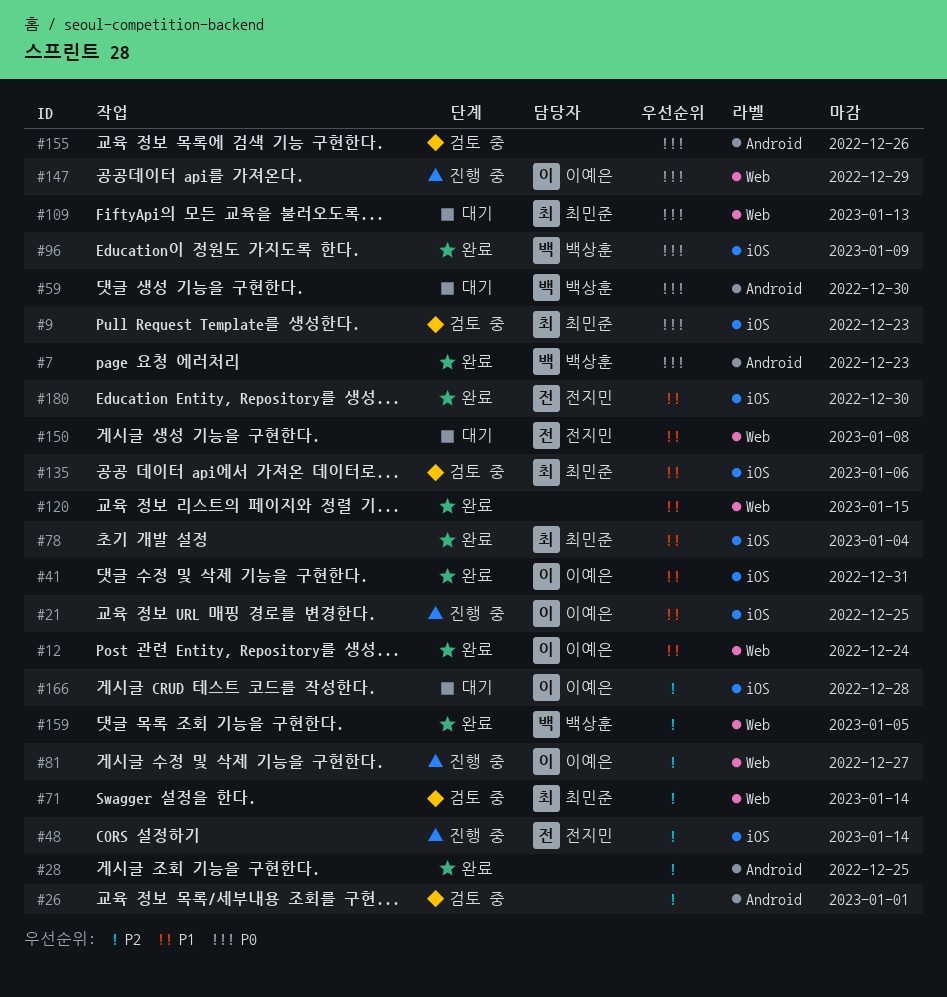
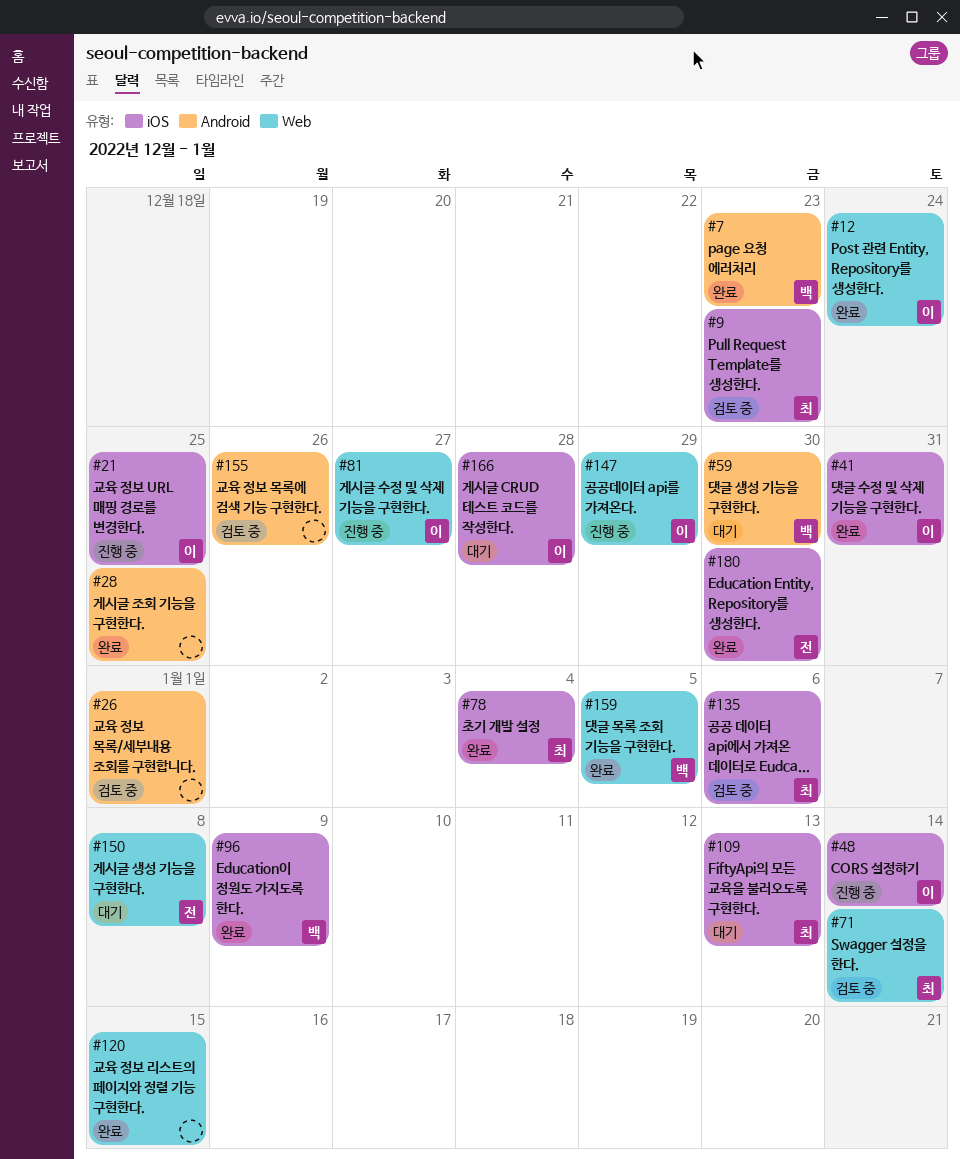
#48, owner: 전지민 -> 이예은
#109, label: Web -> iOS

